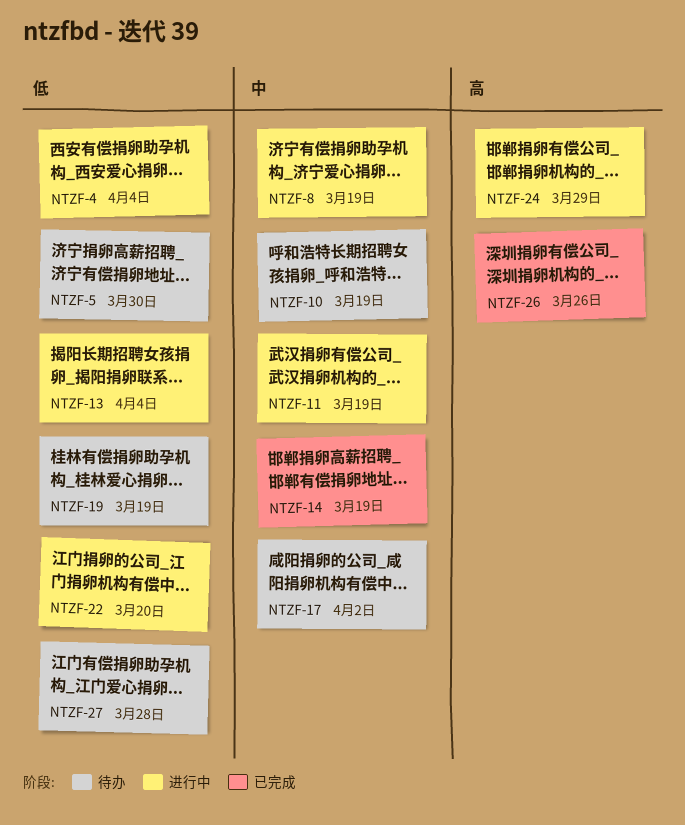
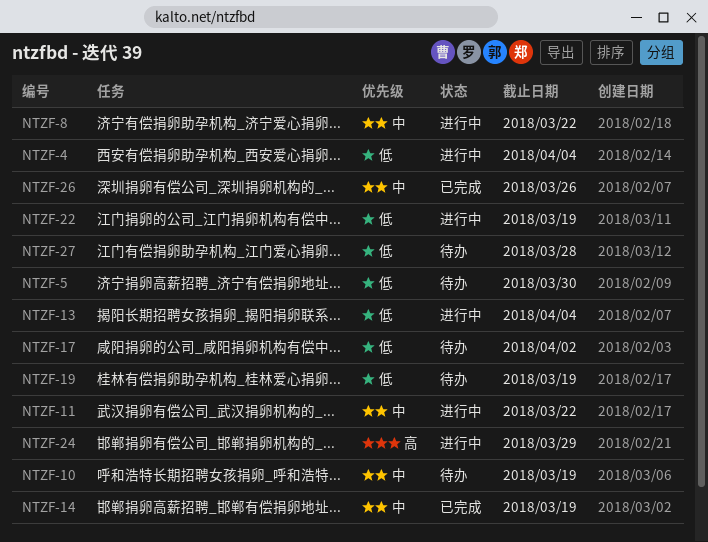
NTZF-8, due: Mar 19 -> Mar 22
NTZF-11, due: Mar 19 -> Mar 22
NTZF-17, priority: 中 -> 低
NTZF-22, due: Mar 20 -> Mar 19
NTZF-26, priority: 高 -> 中

